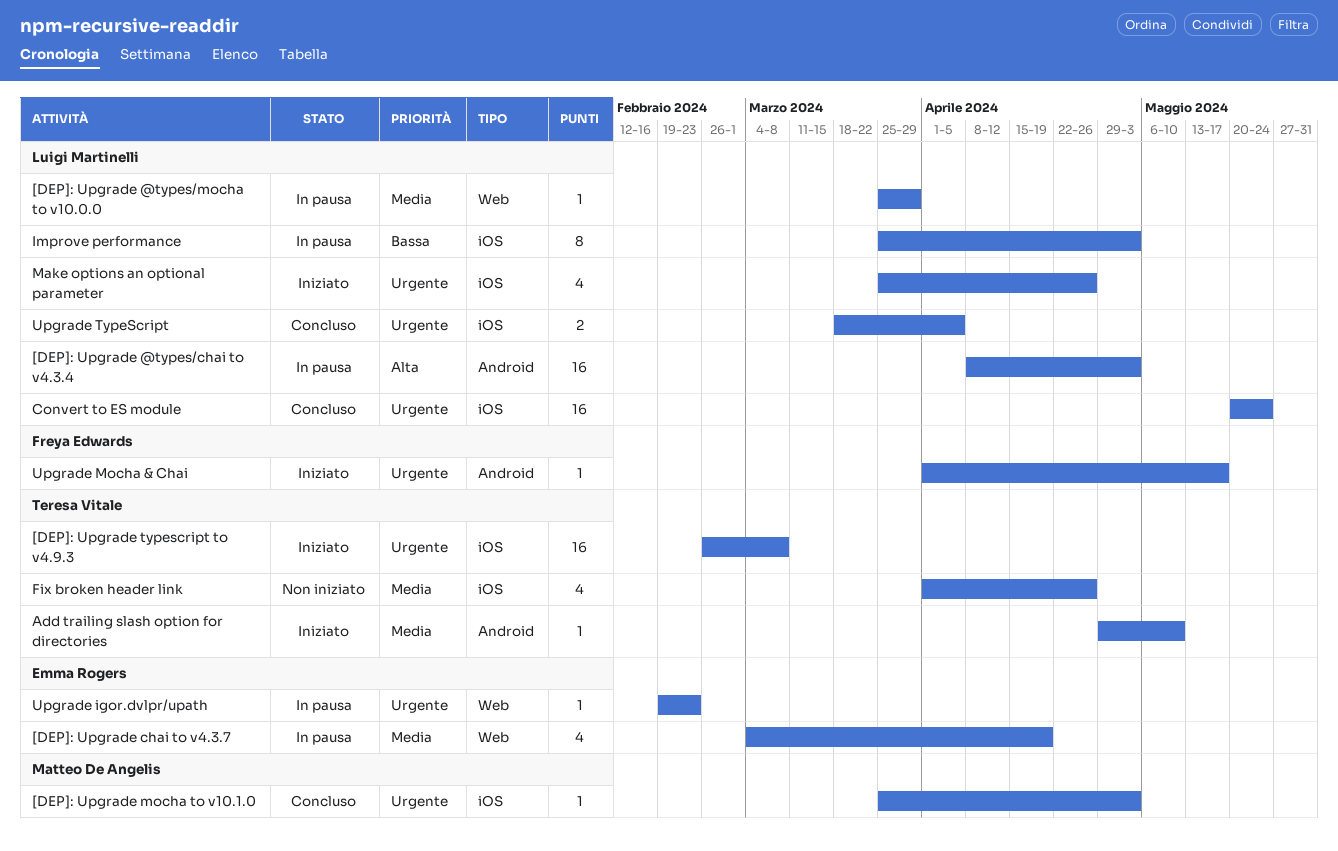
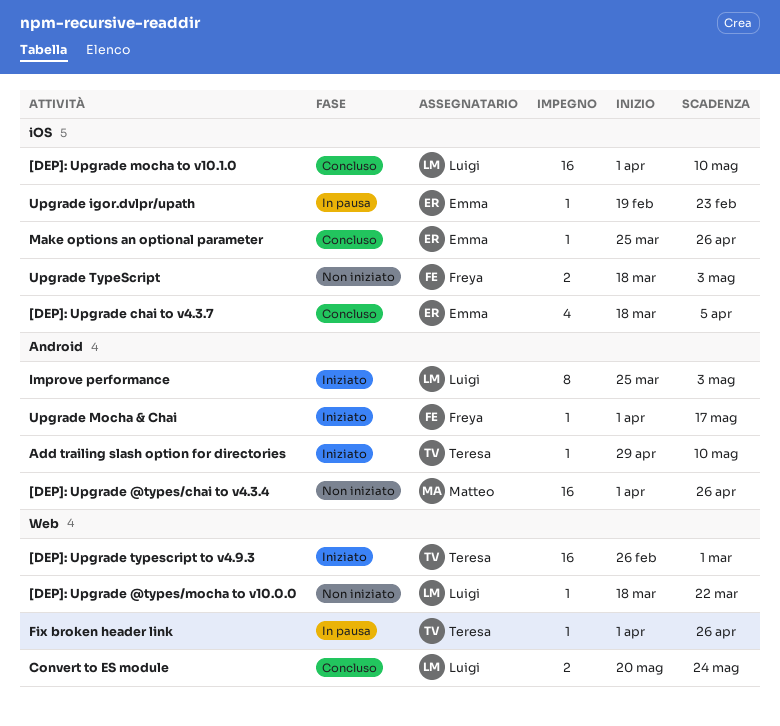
[DEP]: Upgrade @types/chai to v4.3.4, status: In pausa -> Non iniziato
[DEP]: Upgrade @types/chai to v4.3.4, owner: Luigi Martinelli -> Matteo De Angelis
[DEP]: Upgrade @types/chai to v4.3.4, start: Apr 8 -> Apr 1
[DEP]: Upgrade @types/chai to v4.3.4, due: May 3 -> Apr 26
[DEP]: Upgrade @types/mocha to v10.0.0, status: In pausa -> Non iniziato
[DEP]: Upgrade @types/mocha to v10.0.0, start: Mar 25 -> Mar 18
[DEP]: Upgrade @types/mocha to v10.0.0, due: Mar 29 -> Mar 22
[DEP]: Upgrade chai to v4.3.7, status: In pausa -> Concluso
[DEP]: Upgrade chai to v4.3.7, label: Web -> iOS
[DEP]: Upgrade chai to v4.3.7, start: Mar 4 -> Mar 18
[DEP]: Upgrade chai to v4.3.7, due: Apr 19 -> Apr 5
[DEP]: Upgrade mocha to v10.1.0, owner: Matteo De Angelis -> Luigi Martinelli
[DEP]: Upgrade mocha to v10.1.0, estimate: 1 -> 16
[DEP]: Upgrade mocha to v10.1.0, start: Mar 25 -> Apr 1
[DEP]: Upgrade mocha to v10.1.0, due: May 3 -> May 10
[DEP]: Upgrade typescript to v4.9.3, label: iOS -> Web
[DEP]: Upgrade typescript to v4.9.3, due: Mar 8 -> Mar 1
Convert to ES module, label: iOS -> Web
Convert to ES module, estimate: 16 -> 2
Fix broken header link, status: Non iniziato -> In pausa
Fix broken header link, label: iOS -> Web
Fix broken header link, estimate: 4 -> 1
Improve performance, status: In pausa -> Iniziato
Improve performance, label: iOS -> Android
Make options an optional parameter, status: Iniziato -> Concluso
Make options an optional parameter, owner: Luigi Martinelli -> Emma Rogers
Make options an optional parameter, estimate: 4 -> 1
Upgrade igor.dvlpr/upath, label: Web -> iOS
Upgrade TypeScript, status: Concluso -> Non iniziato
Upgrade TypeScript, owner: Luigi Martinelli -> Freya Edwards
Upgrade TypeScript, due: Apr 5 -> May 3

